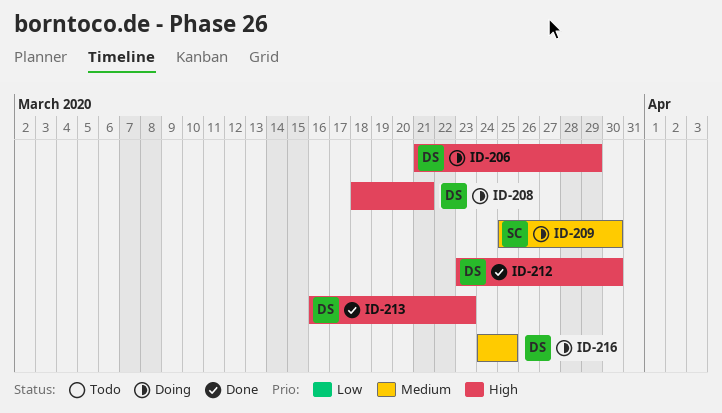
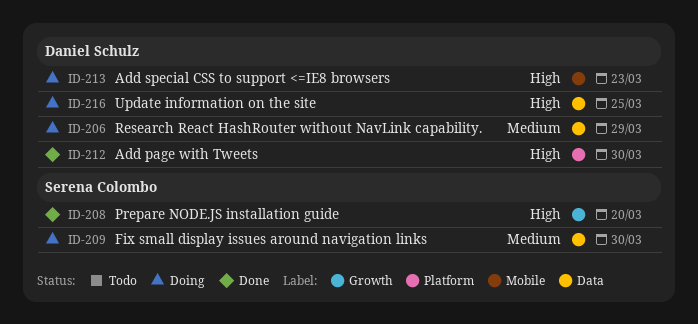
ID-206, priority: High -> Medium
ID-208, status: Doing -> Done
ID-208, owner: Daniel Schulz -> Serena Colombo
ID-208, due: Mar 21 -> Mar 20
ID-213, status: Done -> Doing
ID-216, priority: Medium -> High

